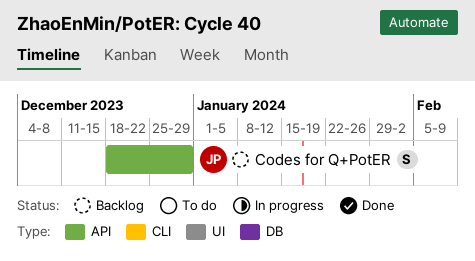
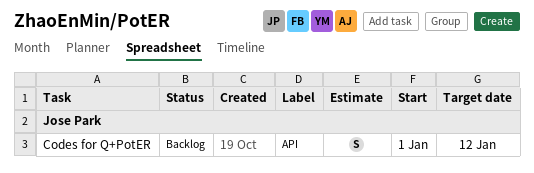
Codes for Q+PotER, start: Dec 18 -> Jan 1
Codes for Q+PotER, due: Dec 29 -> Jan 12

